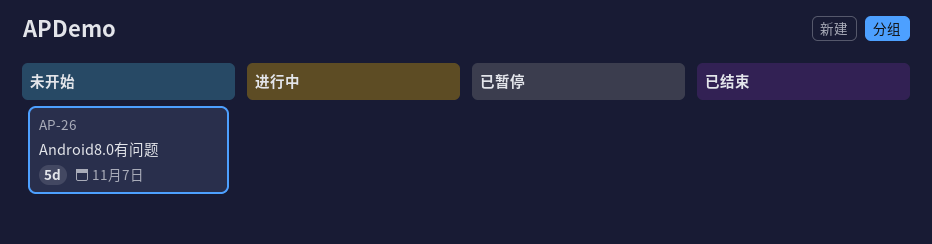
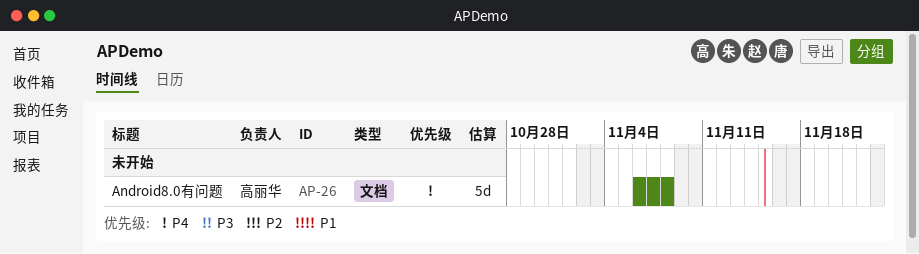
AP-26, due: Nov 7 -> Nov 8

